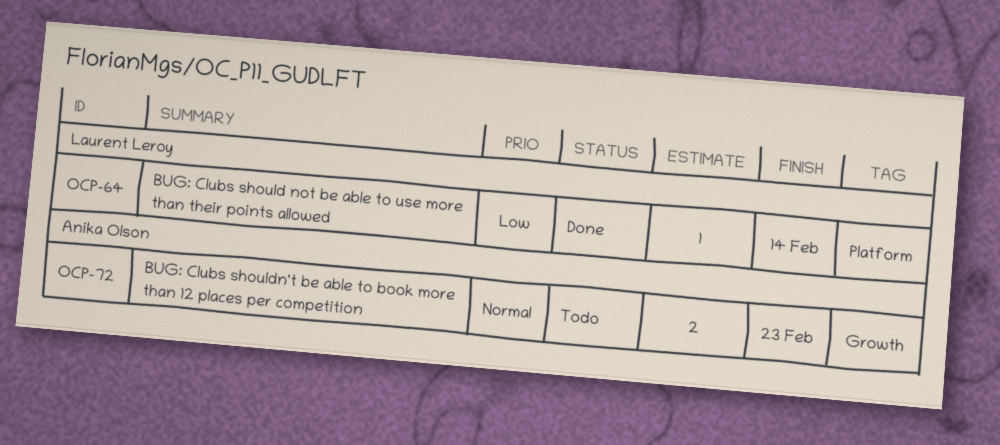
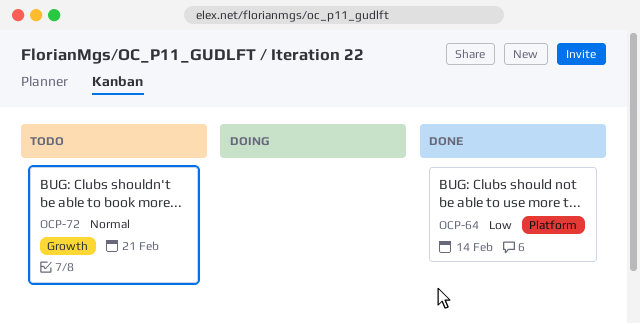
OCP-72, due: Feb 23 -> Feb 21

